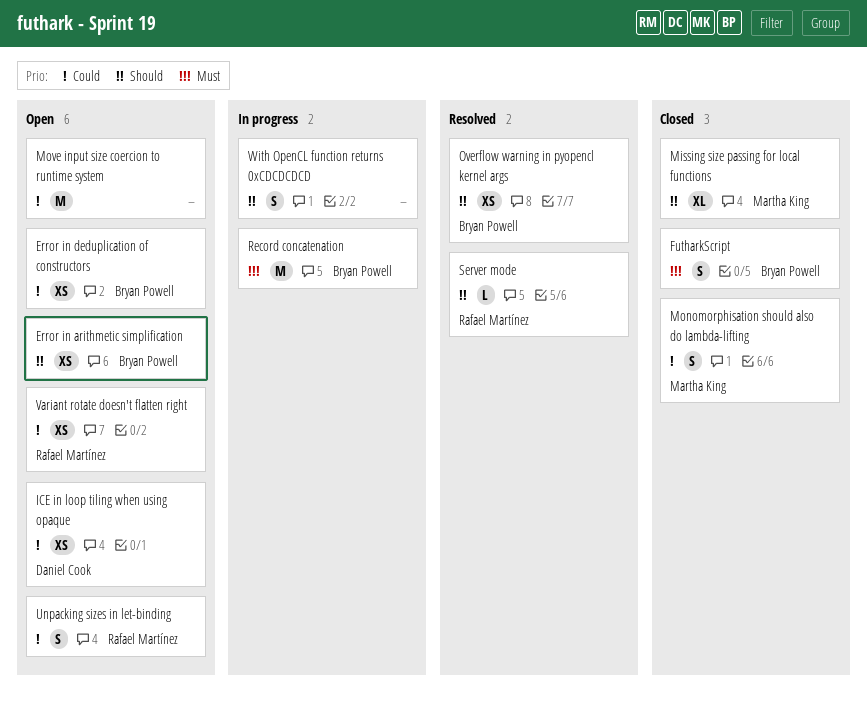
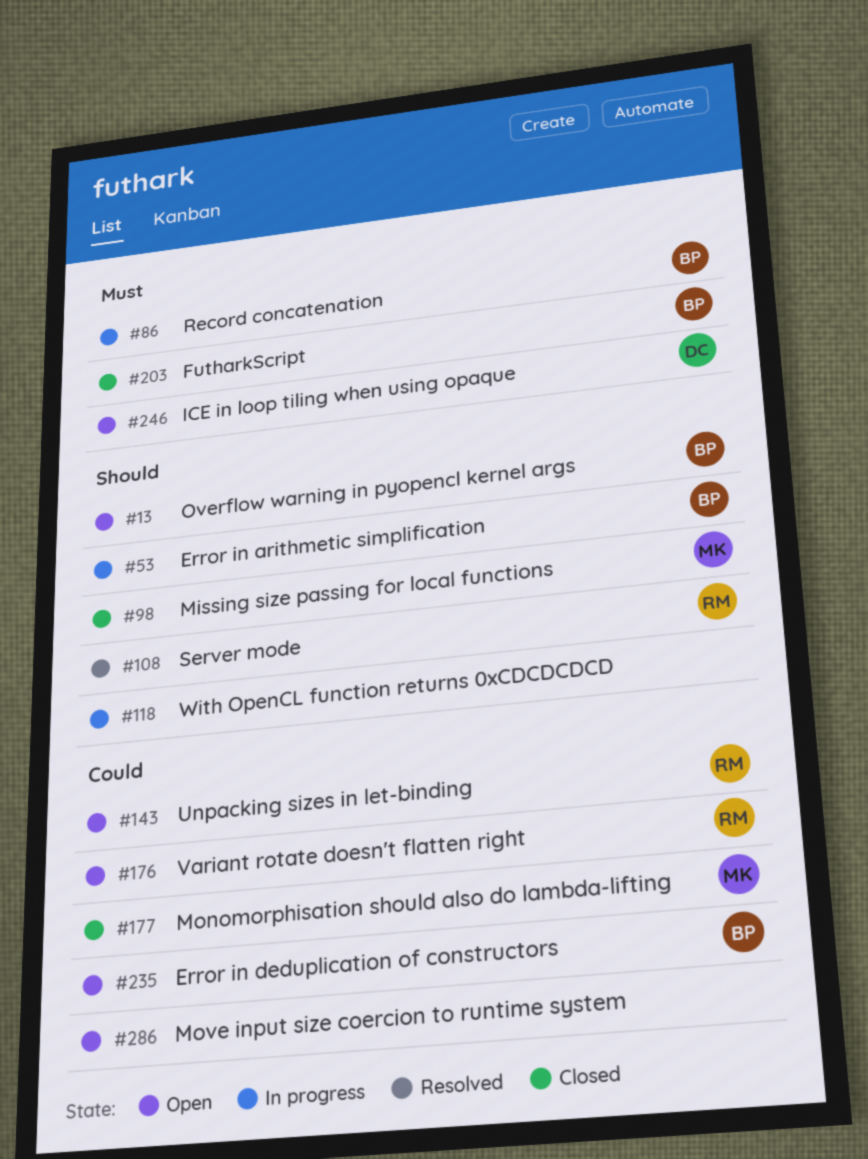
Error in arithmetic simplification, status: Open -> In progress
ICE in loop tiling when using opaque, priority: Could -> Must
Overflow warning in pyopencl kernel args, status: Resolved -> Open

